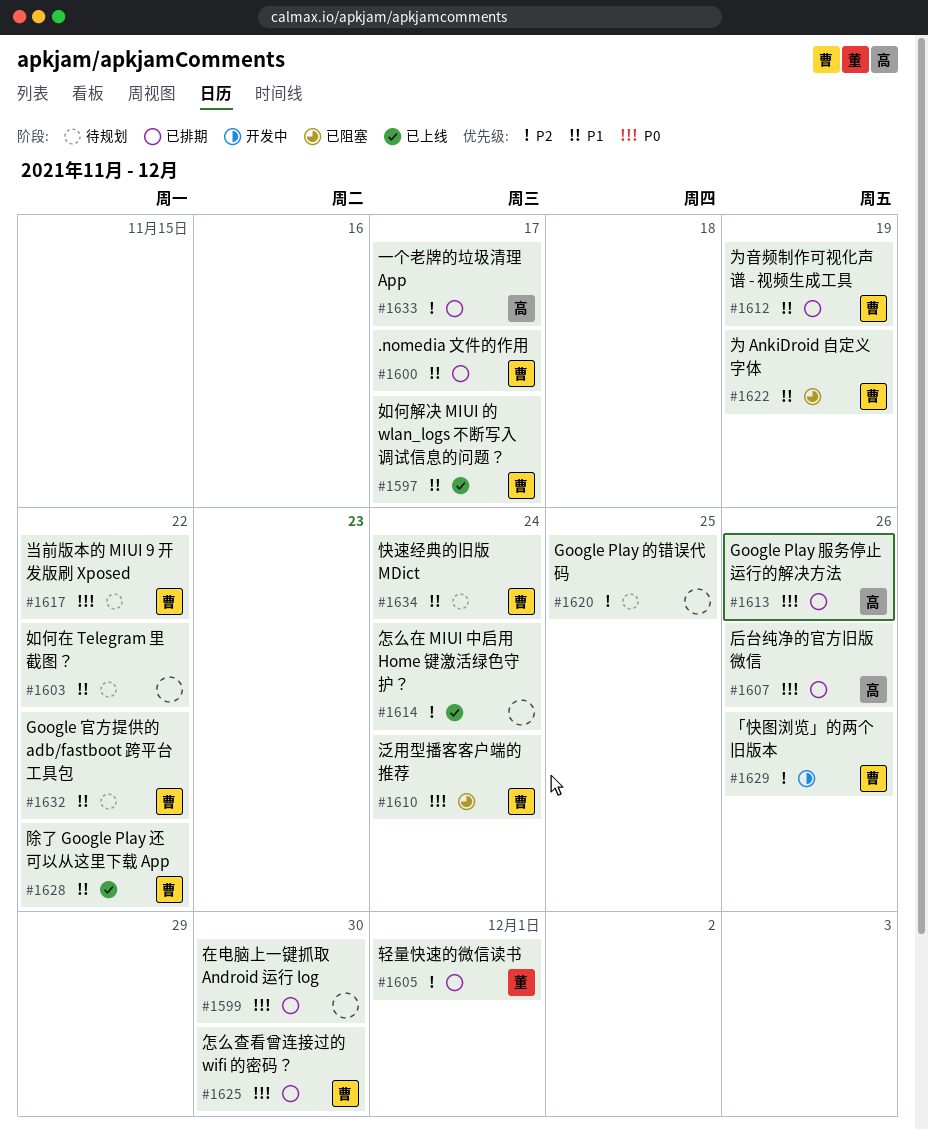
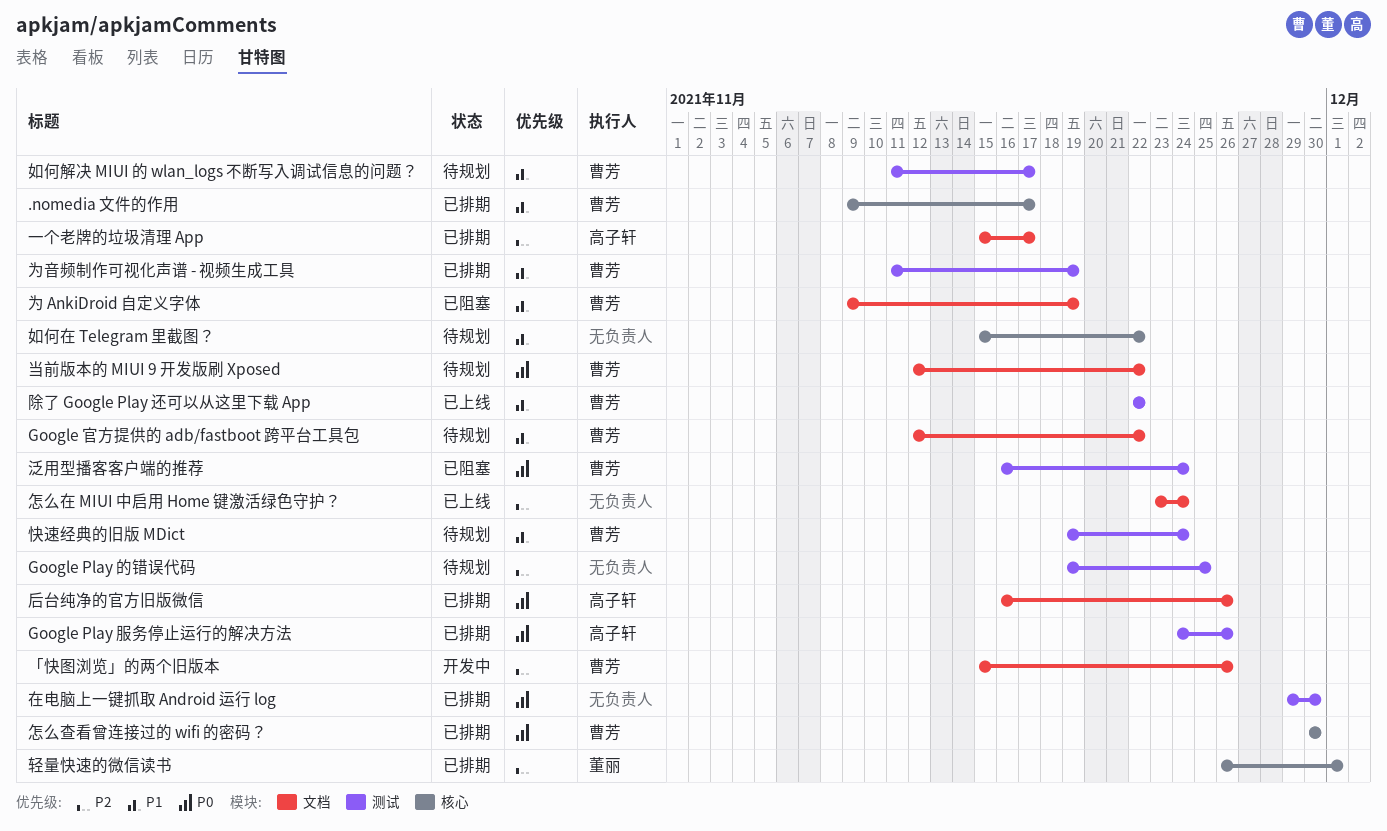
如何解决 MIUI 的 wlan_logs 不断写入调试信息的问题？, status: 已上线 -> 待规划

